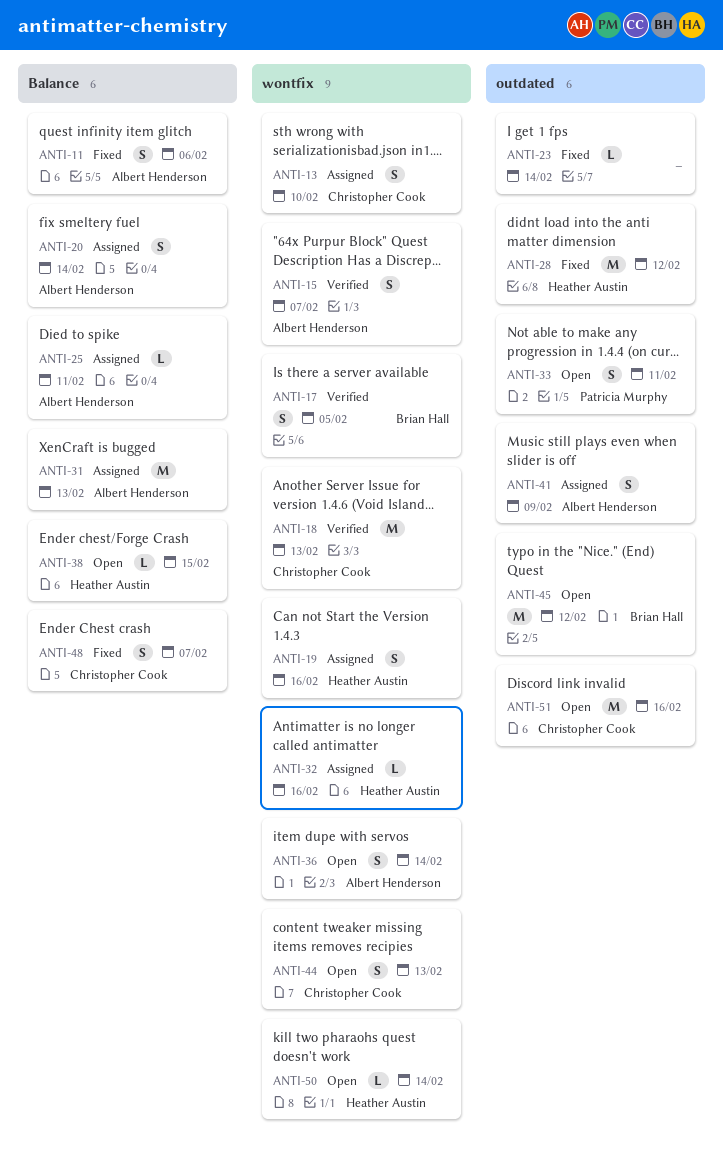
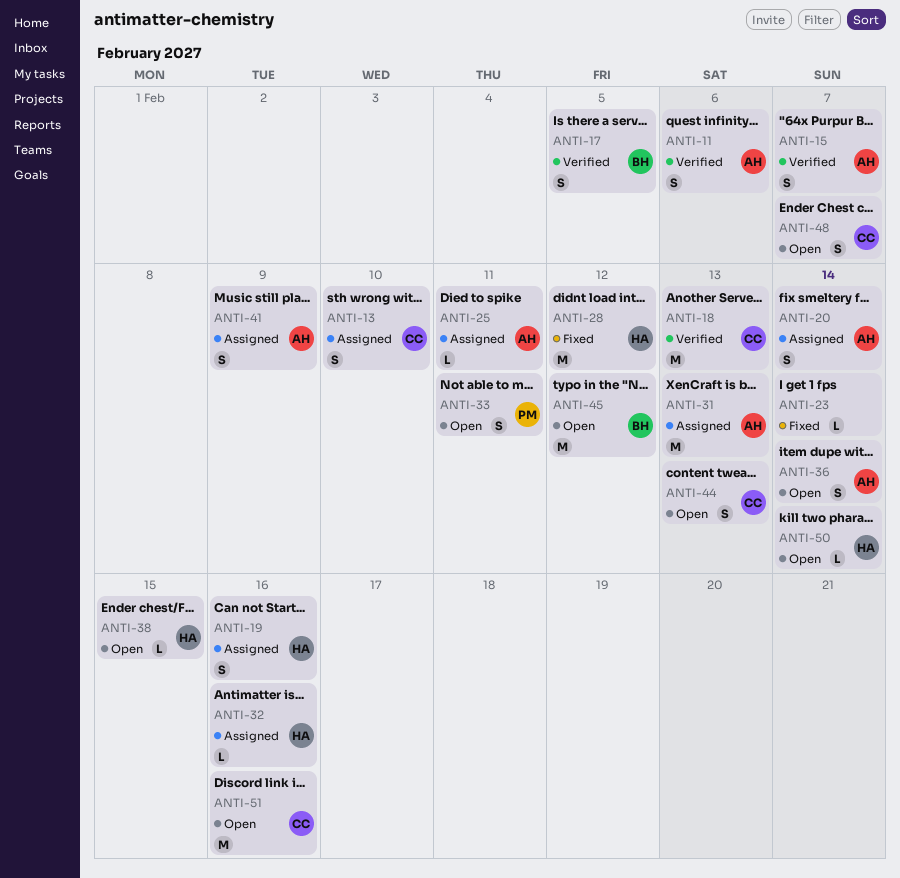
ANTI-11, status: Fixed -> Verified
ANTI-48, status: Fixed -> Open

